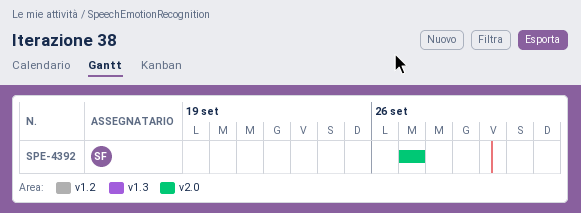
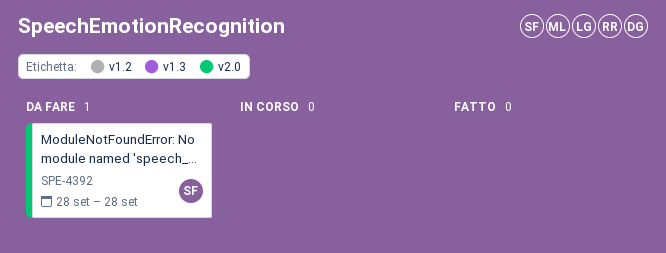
SPE-4392, start: Sep 27 -> Sep 28
SPE-4392, due: Sep 27 -> Sep 28

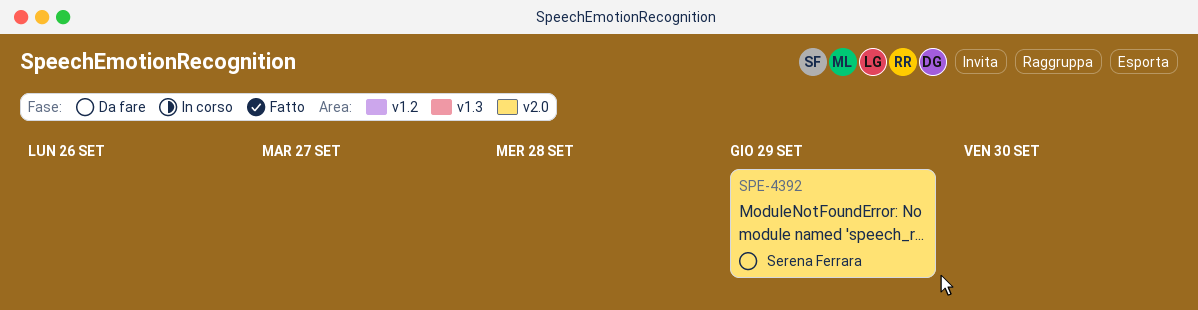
SPE-4392, due: Sep 28 -> Sep 29

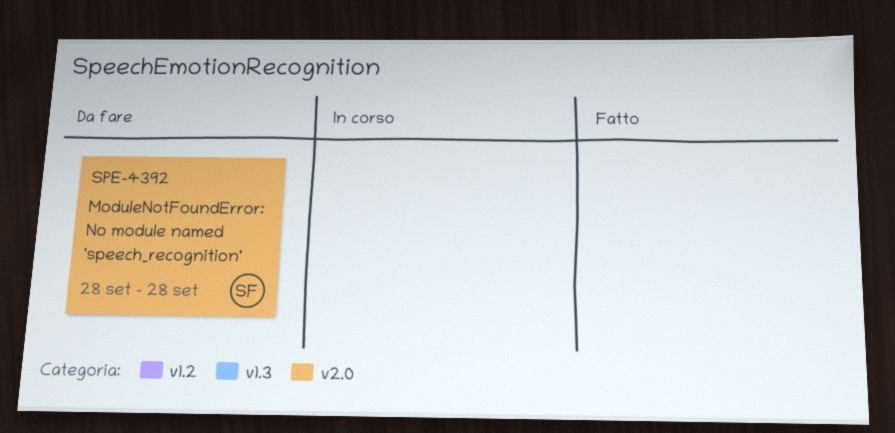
SPE-4392, due: Sep 29 -> Sep 28

